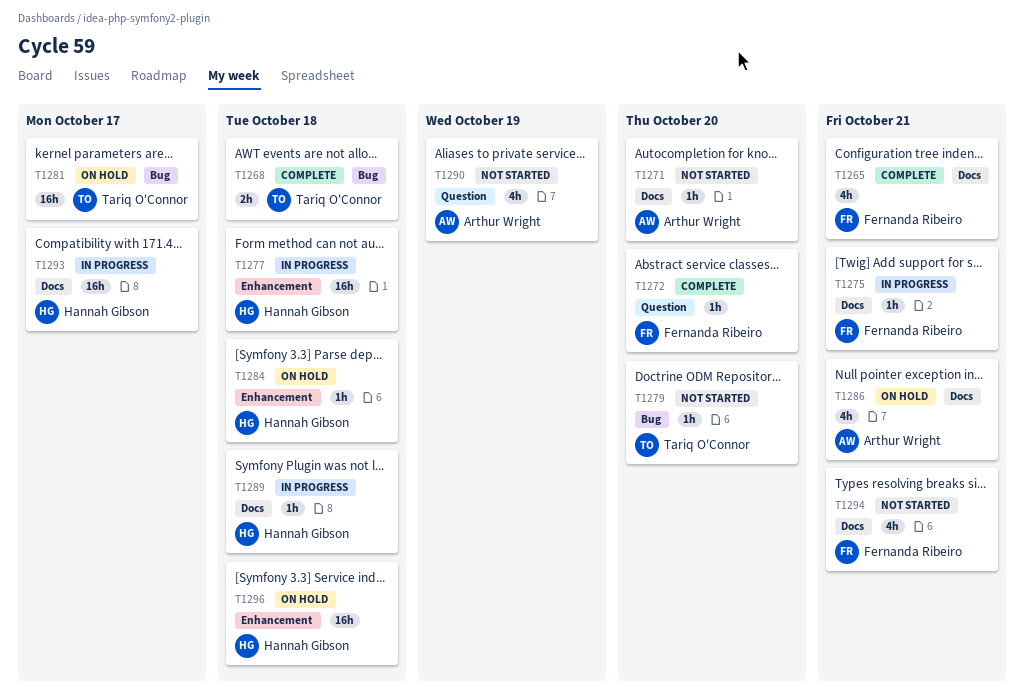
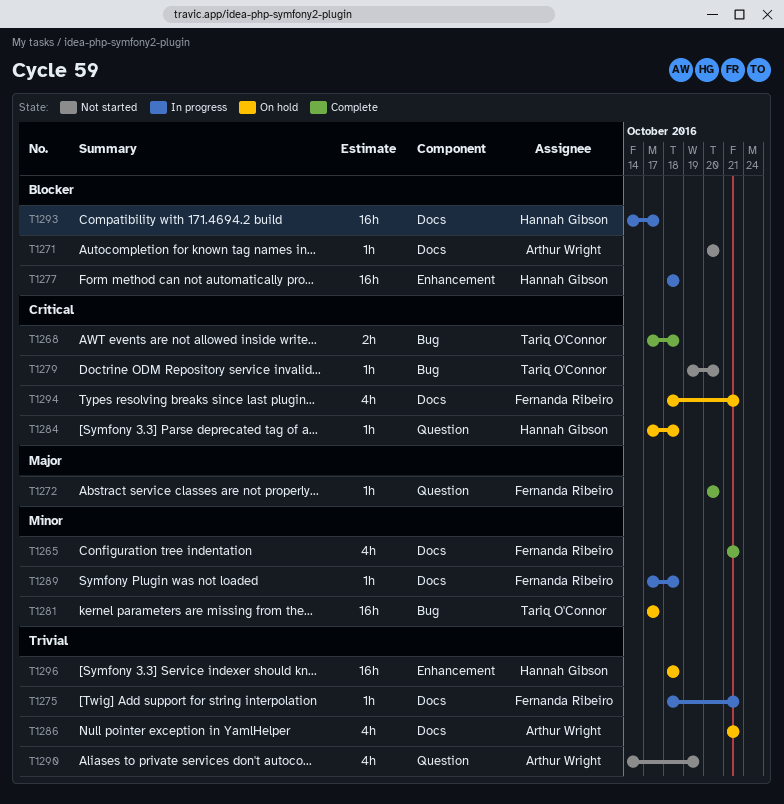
T1284, label: Enhancement -> Question
T1289, owner: Hannah Gibson -> Fernanda Ribeiro
T1294, status: Not started -> On hold

